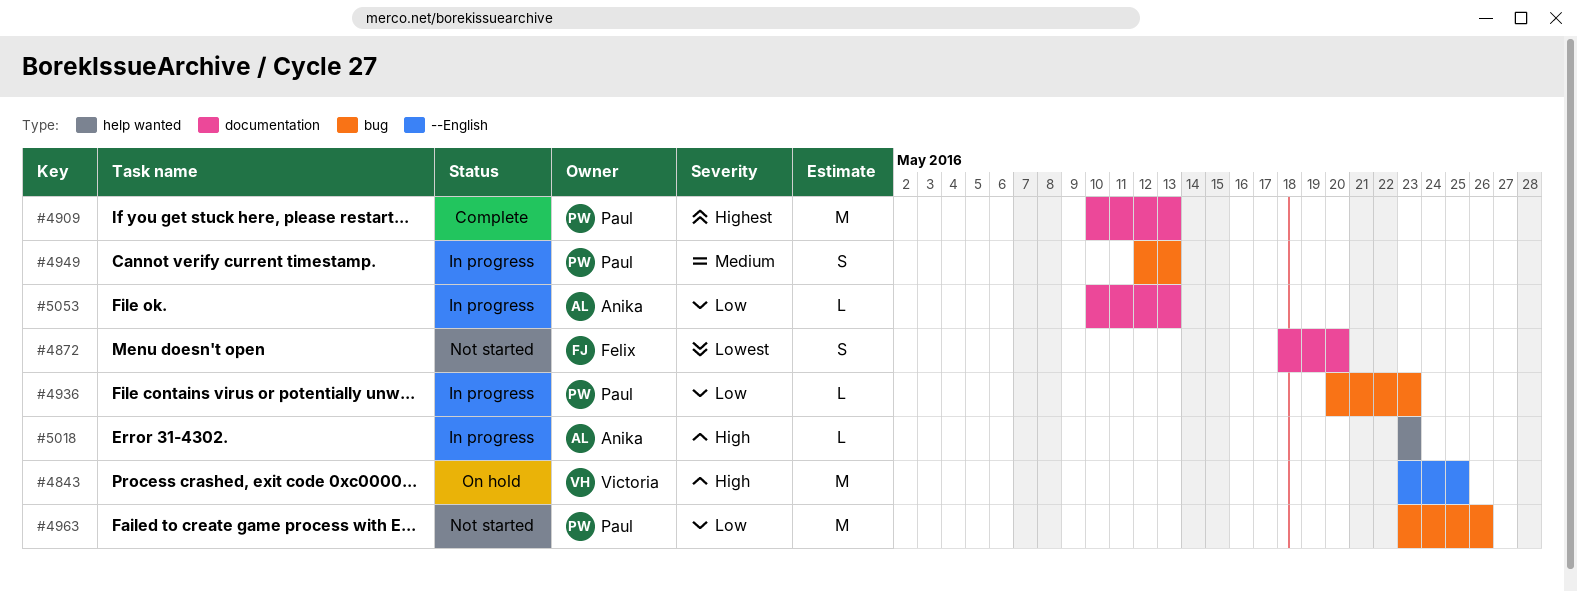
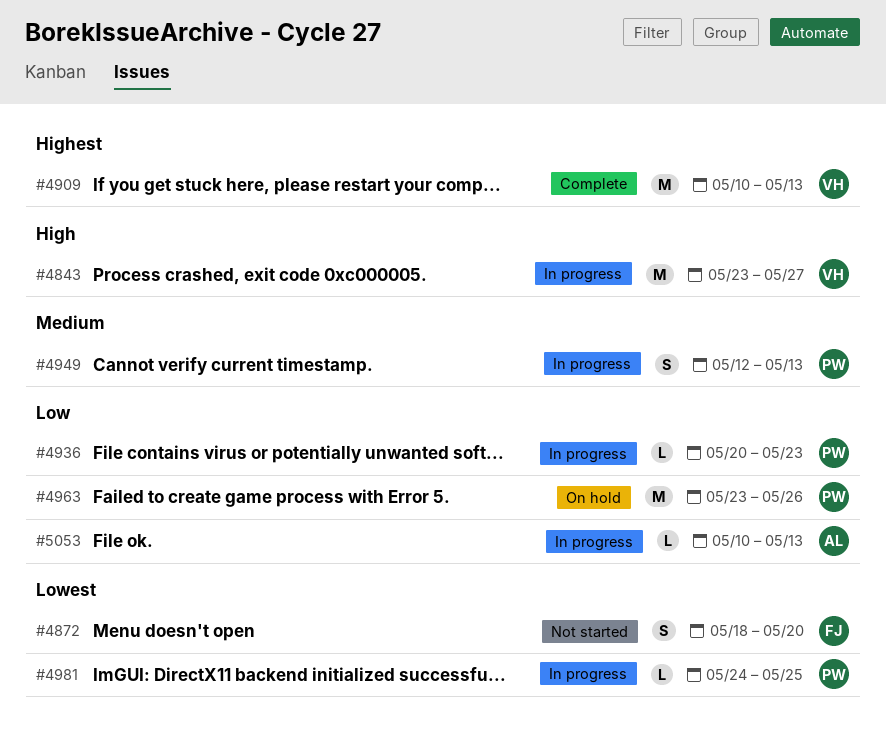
#4843, status: On hold -> In progress
#4843, due: May 25 -> May 27
#4909, owner: Paul -> Victoria
#4963, status: Not started -> On hold
#4981: none -> present
#5018: present -> none

